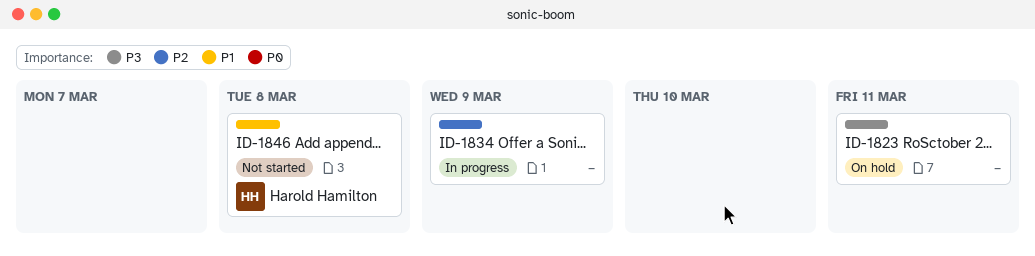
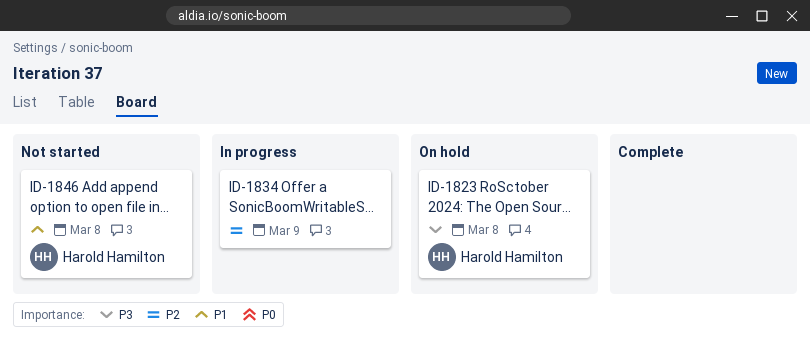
ID-1823, owner: none -> Harold Hamilton
ID-1823, due: Mar 11 -> Mar 8

